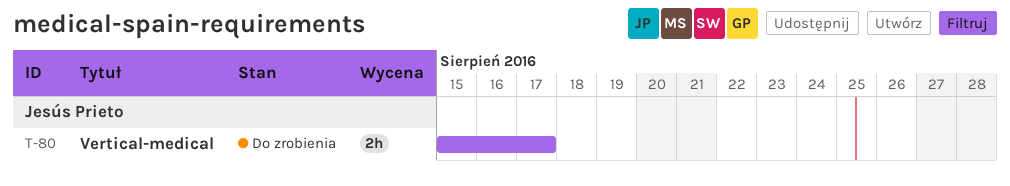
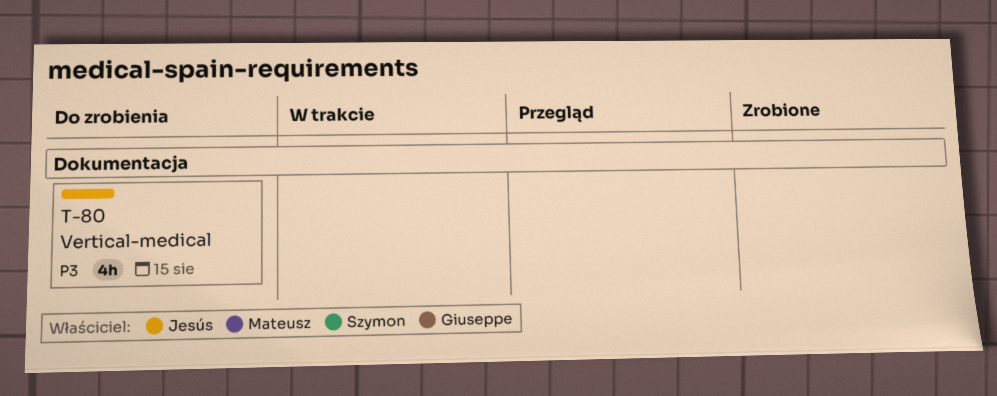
T-80, estimate: 2h -> 4h
T-80, due: Aug 17 -> Aug 15

